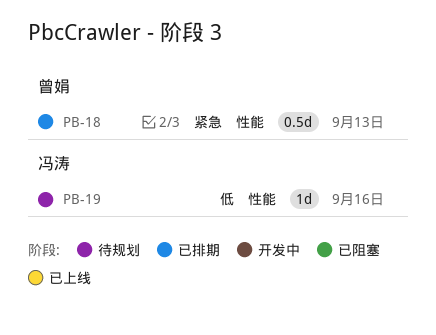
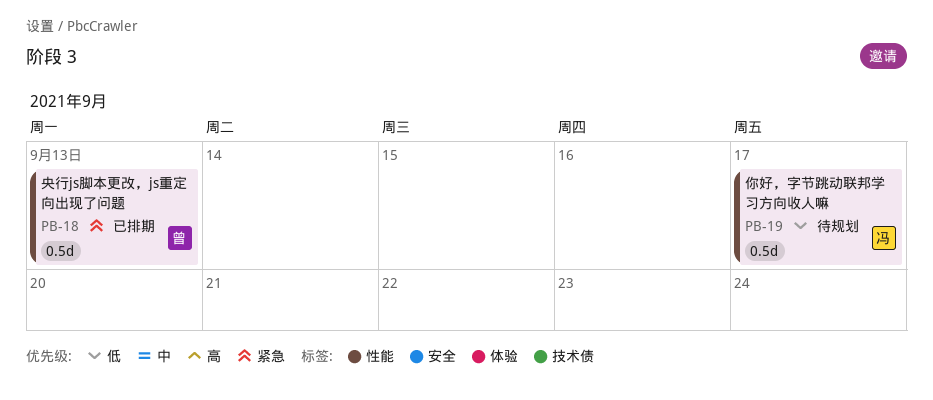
PB-19, estimate: 1d -> 0.5d
PB-19, due: Sep 16 -> Sep 17

